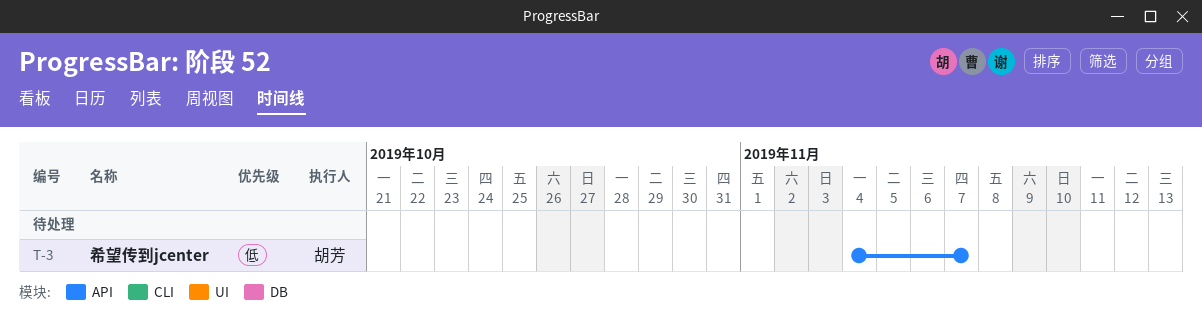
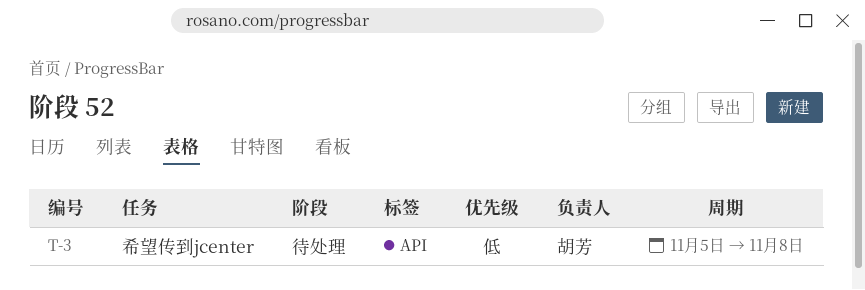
T-3, start: Nov 4 -> Nov 5
T-3, due: Nov 7 -> Nov 8

